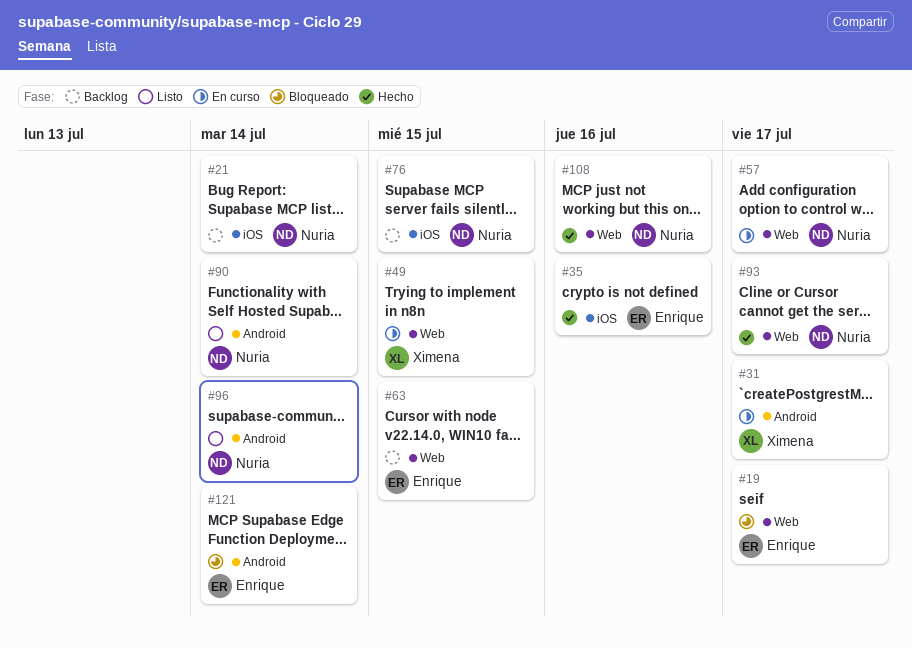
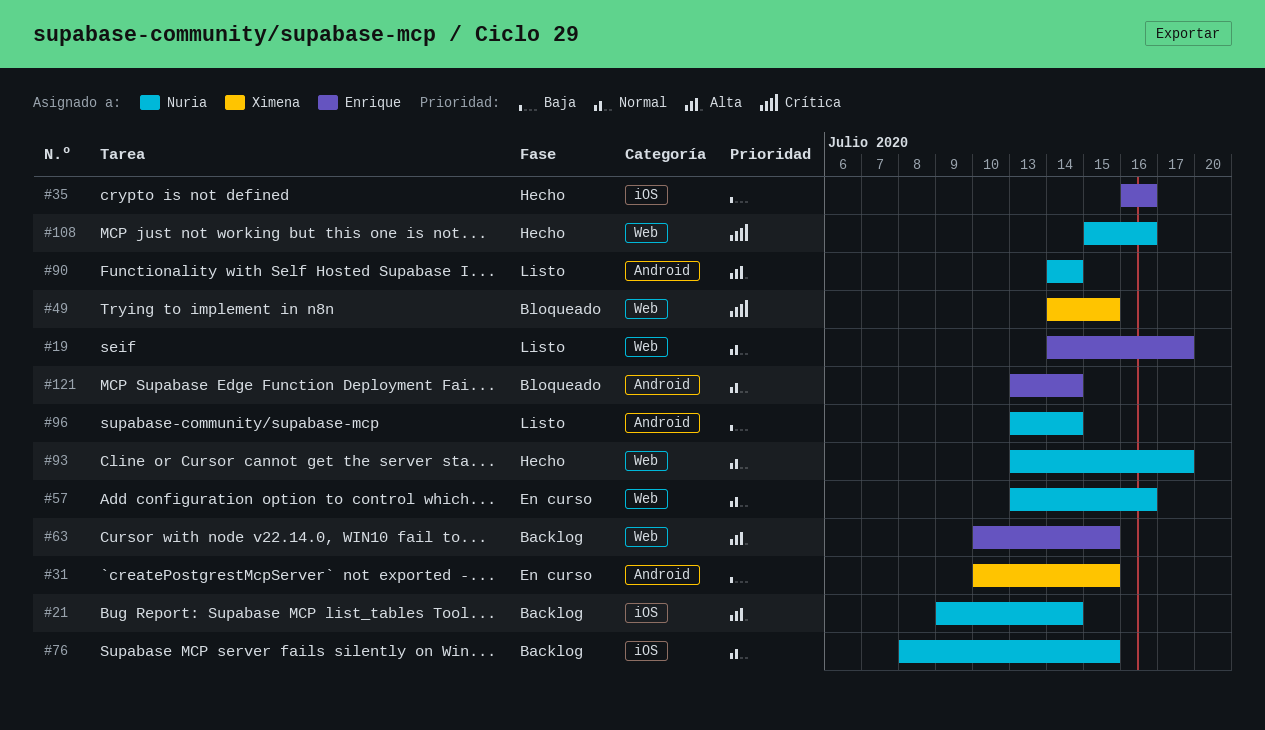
#19, status: Bloqueado -> Listo
#31, due: Jul 17 -> Jul 15
#49, status: En curso -> Bloqueado
#57, due: Jul 17 -> Jul 16

